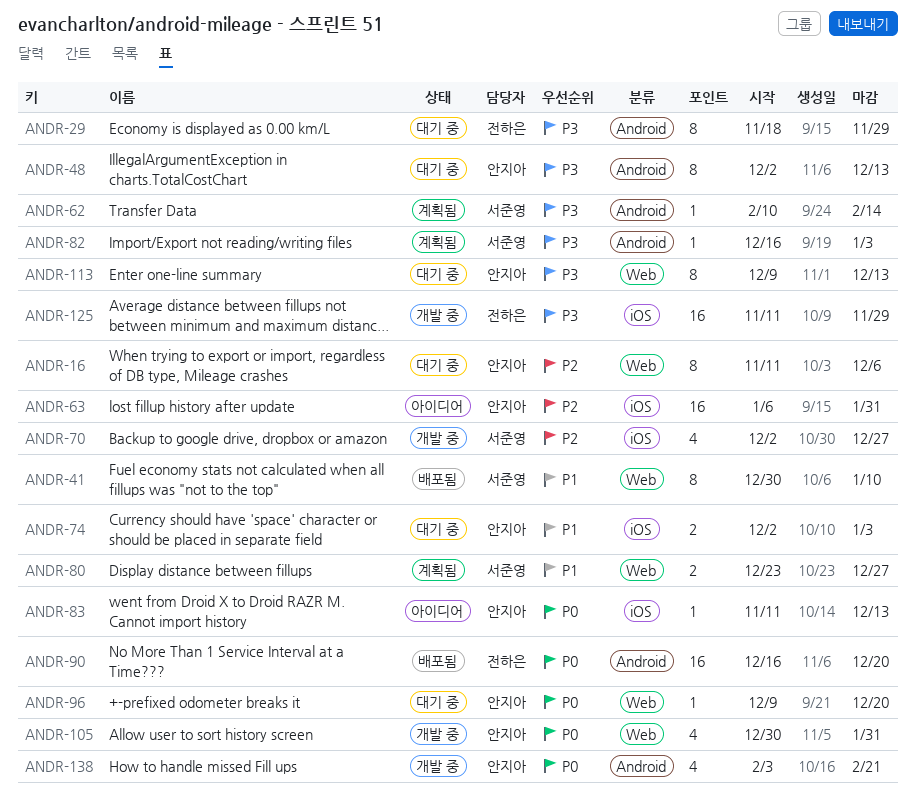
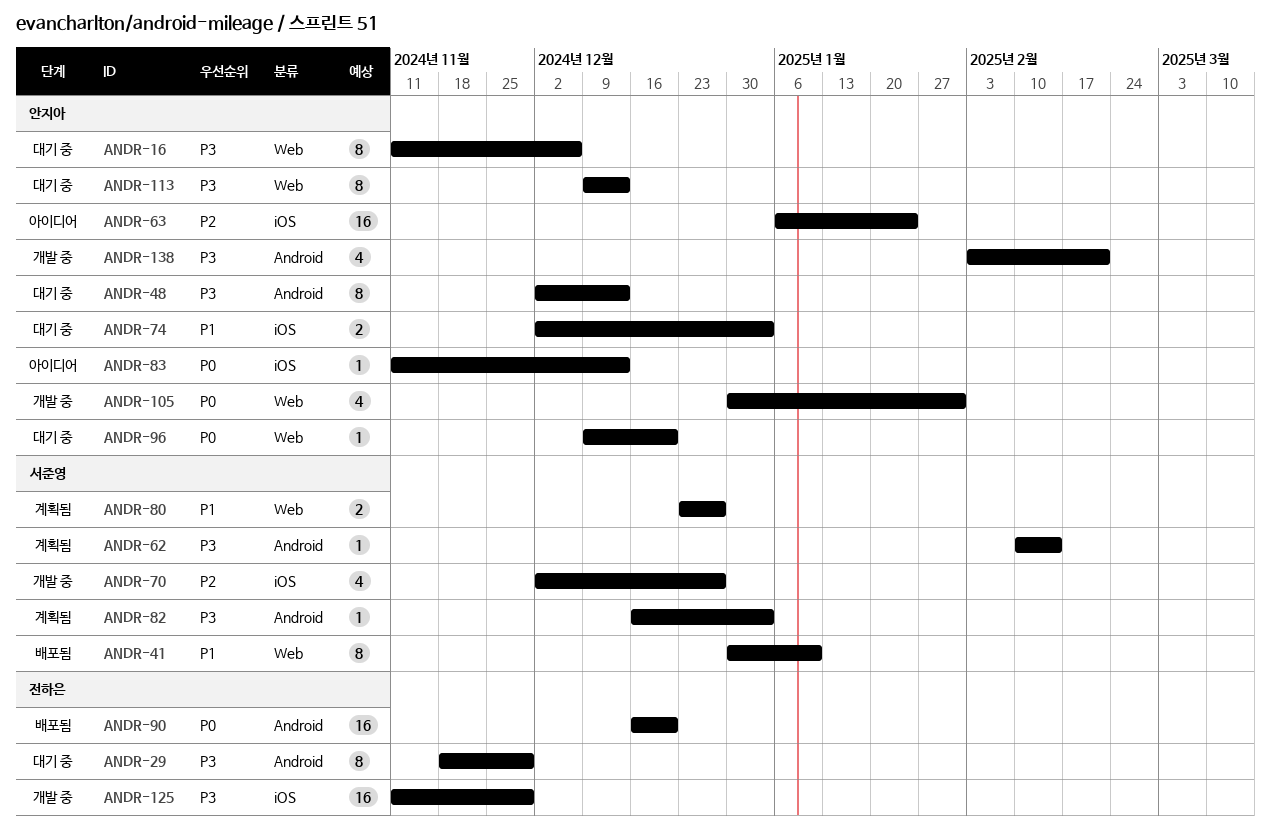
ANDR-16, priority: P2 -> P3
ANDR-63, due: Jan 31 -> Jan 24
ANDR-138, priority: P0 -> P3

